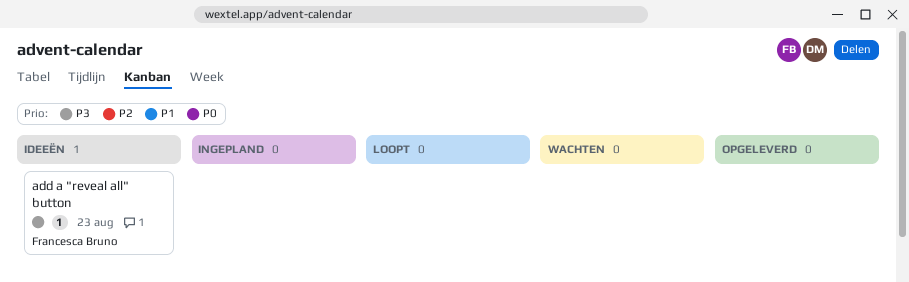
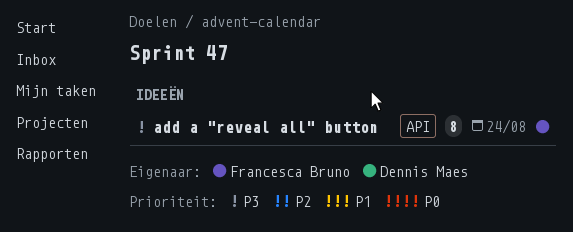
add a "reveal all" button, estimate: 1 -> 8
add a "reveal all" button, due: Aug 23 -> Aug 24

